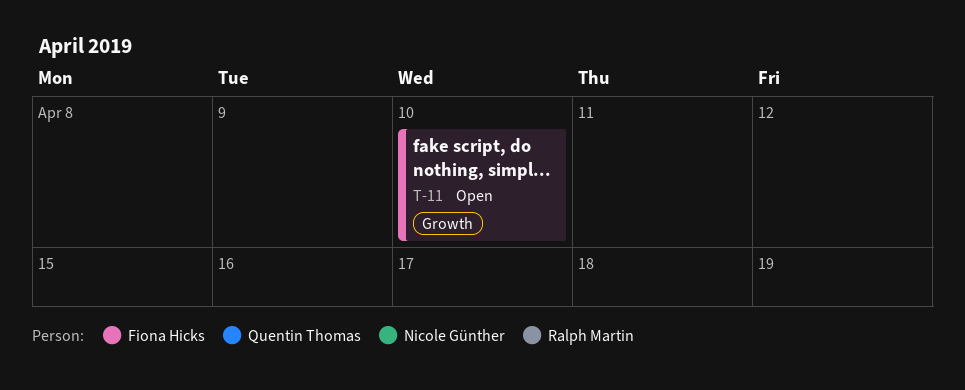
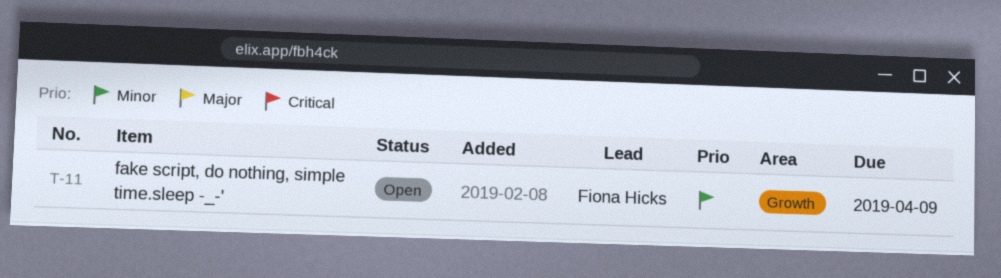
T-11, due: Apr 10 -> Apr 9

